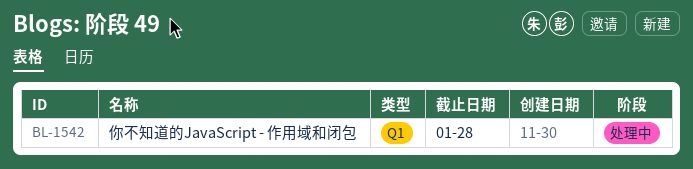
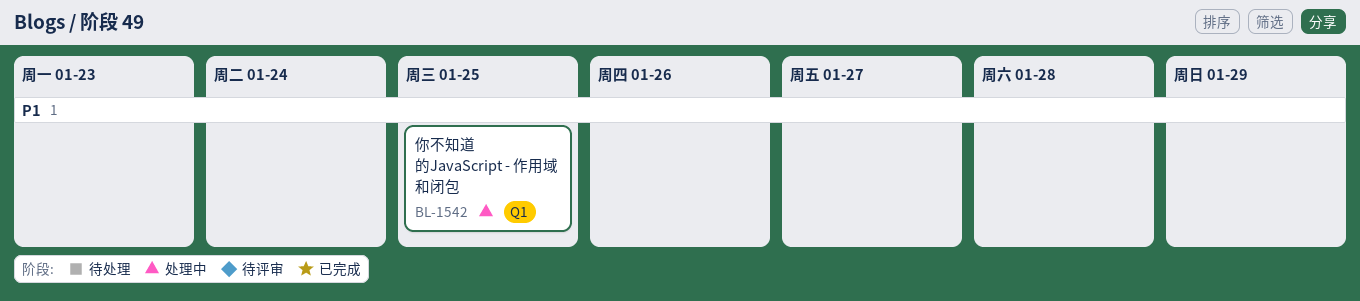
BL-1542, due: Jan 28 -> Jan 25

